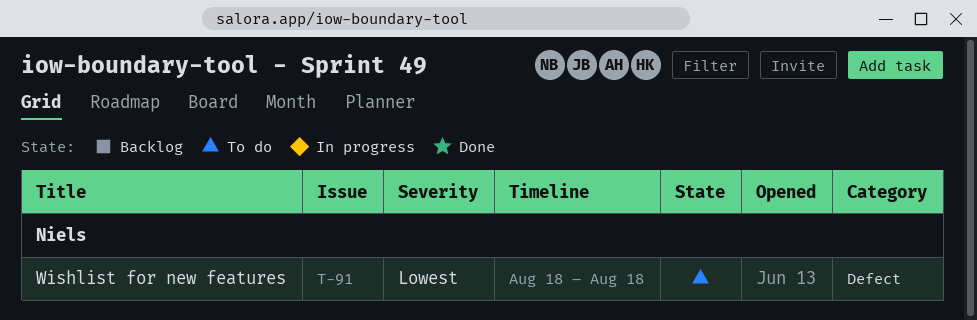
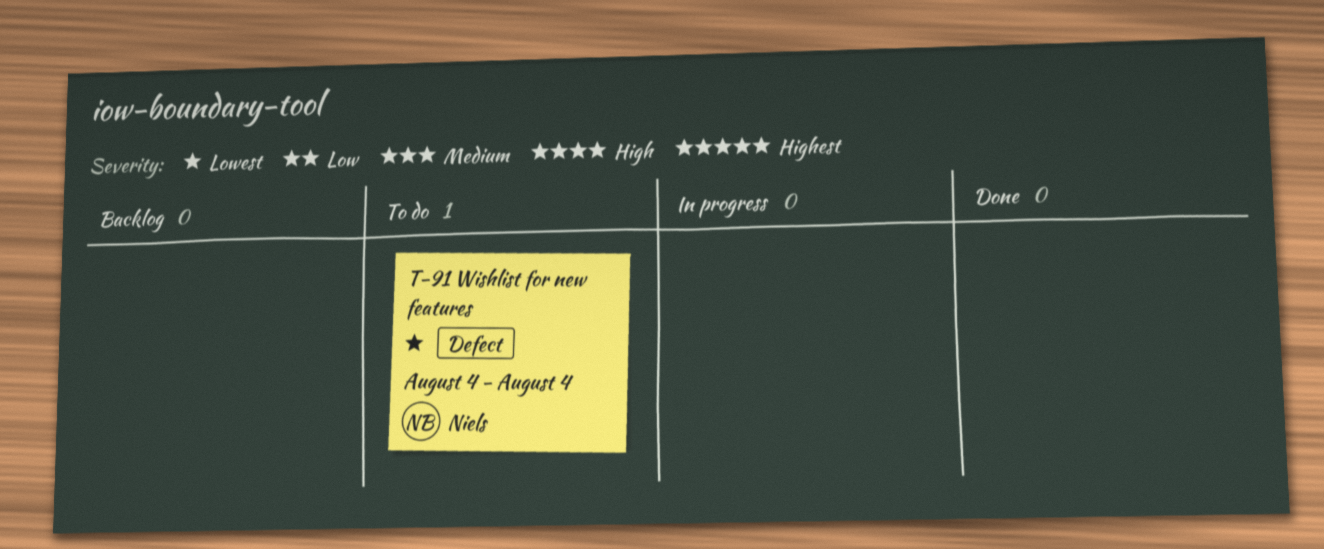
T-91, start: Aug 18 -> Aug 4
T-91, due: Aug 18 -> Aug 4

